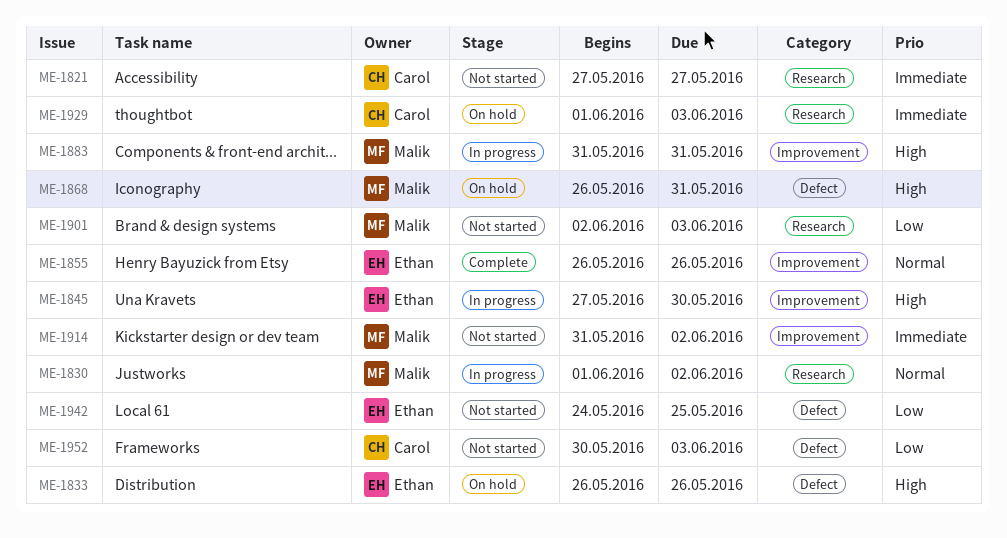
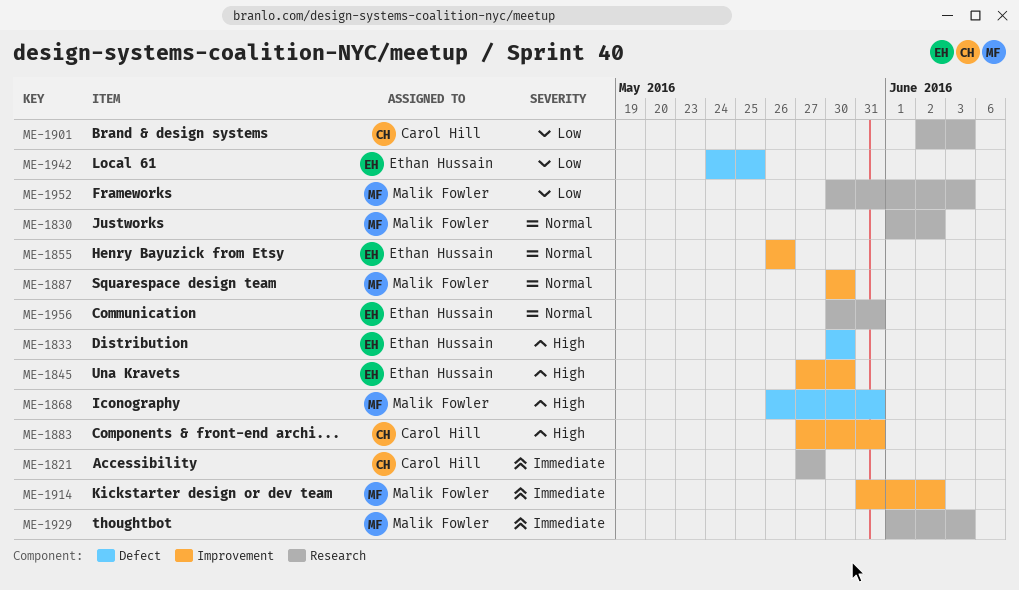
ME-1833, start: May 26 -> May 30
ME-1833, due: May 26 -> May 30
ME-1883, owner: Malik Fowler -> Carol Hill
ME-1883, start: May 31 -> May 27
ME-1887: none -> present
ME-1901, owner: Malik Fowler -> Carol Hill
ME-1929, owner: Carol Hill -> Malik Fowler
ME-1952, owner: Carol Hill -> Malik Fowler
ME-1952, label: Defect -> Research
ME-1956: none -> present

